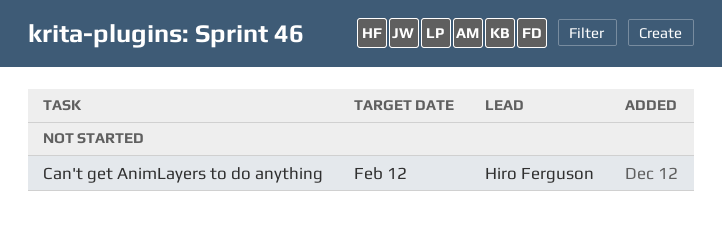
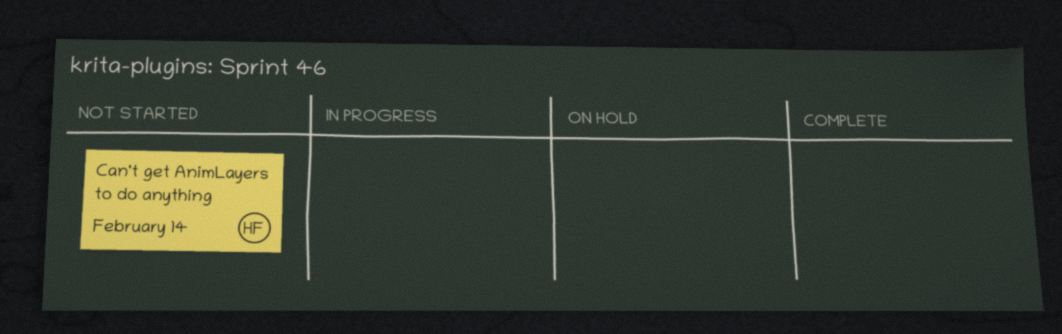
Can't get AnimLayers to do anything, due: Feb 12 -> Feb 14

